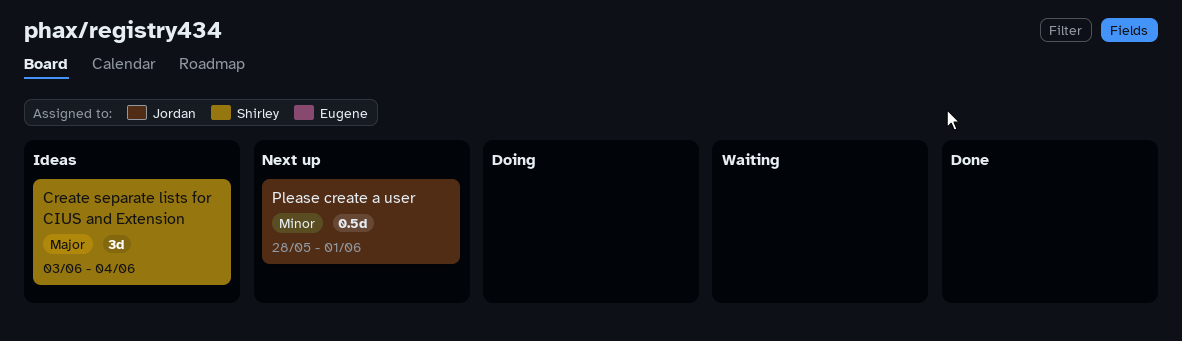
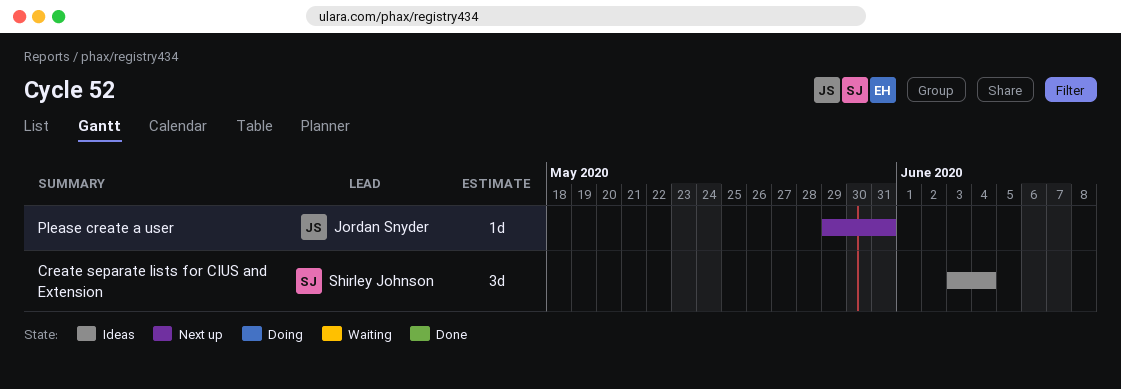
Please create a user, estimate: 0.5d -> 1d
Please create a user, start: May 28 -> May 29
Please create a user, due: Jun 1 -> May 31

